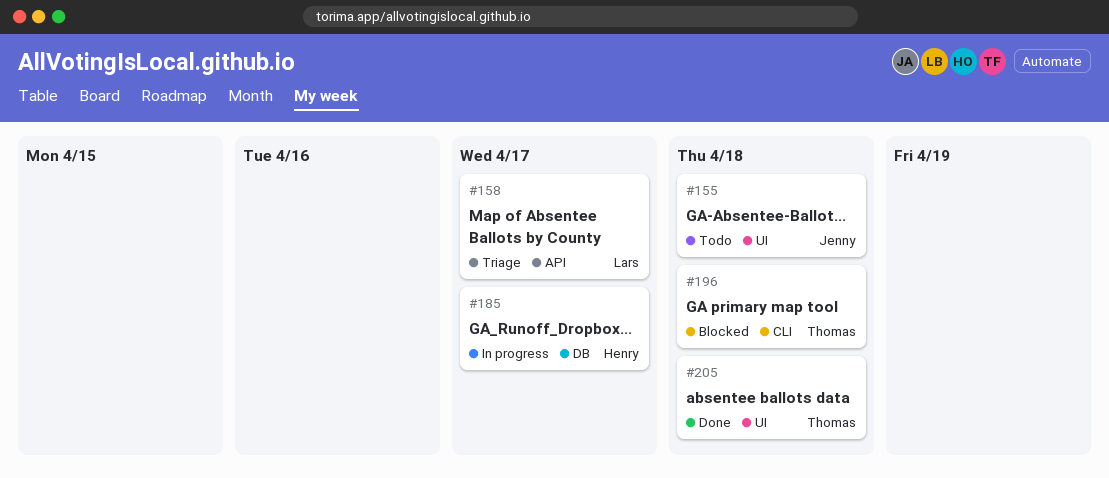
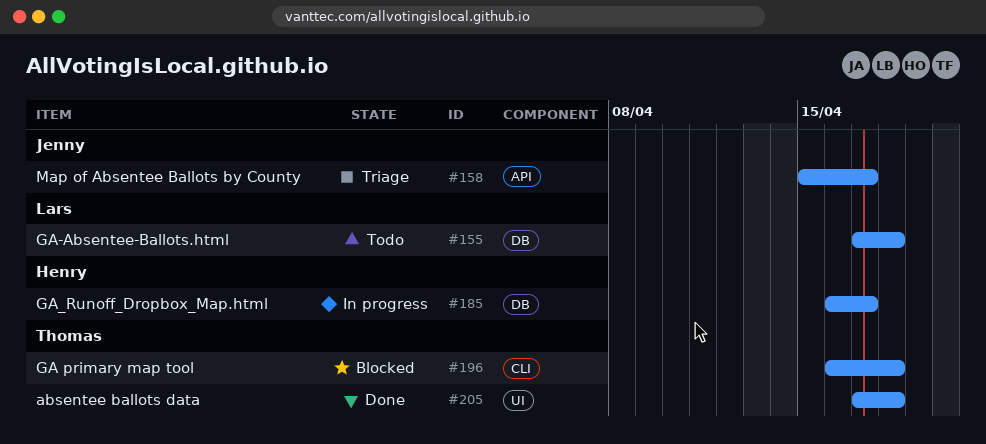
#155, owner: Jenny -> Lars
#155, label: UI -> DB
#158, owner: Lars -> Jenny

